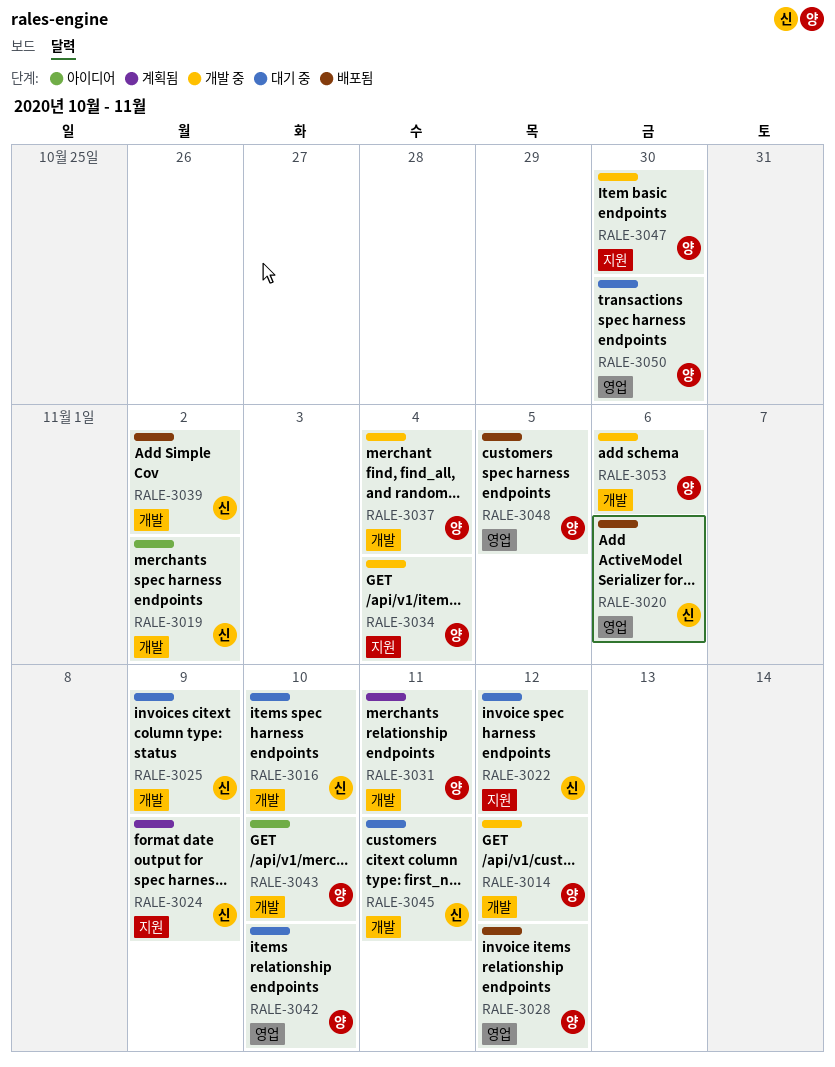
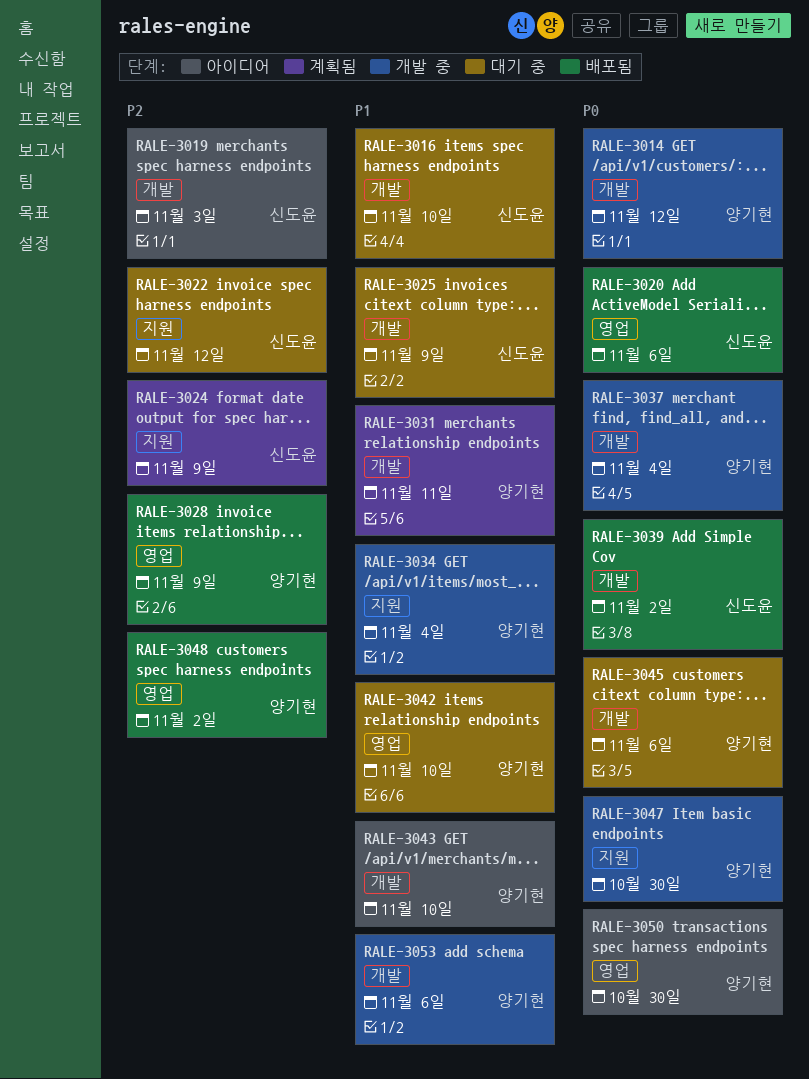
RALE-3019, due: Nov 2 -> Nov 3
RALE-3028, due: Nov 12 -> Nov 9
RALE-3045, owner: 신도윤 -> 양기현
RALE-3045, due: Nov 11 -> Nov 6
RALE-3048, due: Nov 5 -> Nov 2
RALE-3050, status: 대기 중 -> 아이디어

